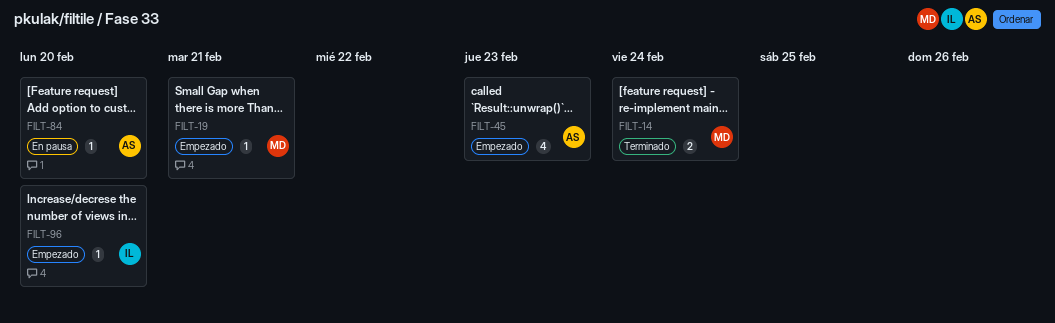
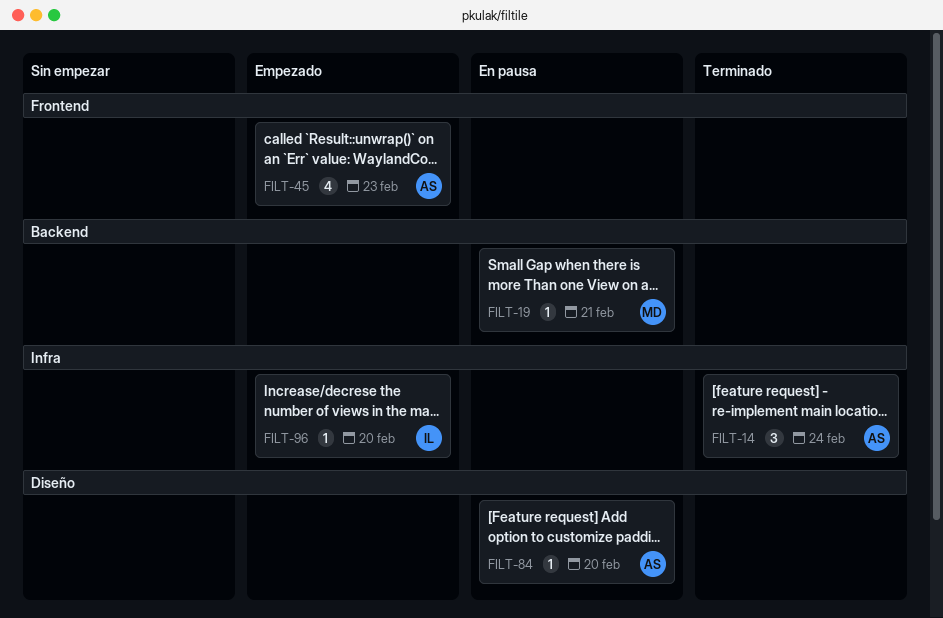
FILT-14, owner: MD -> AS
FILT-14, estimate: 2 -> 3
FILT-19, status: Empezado -> En pausa

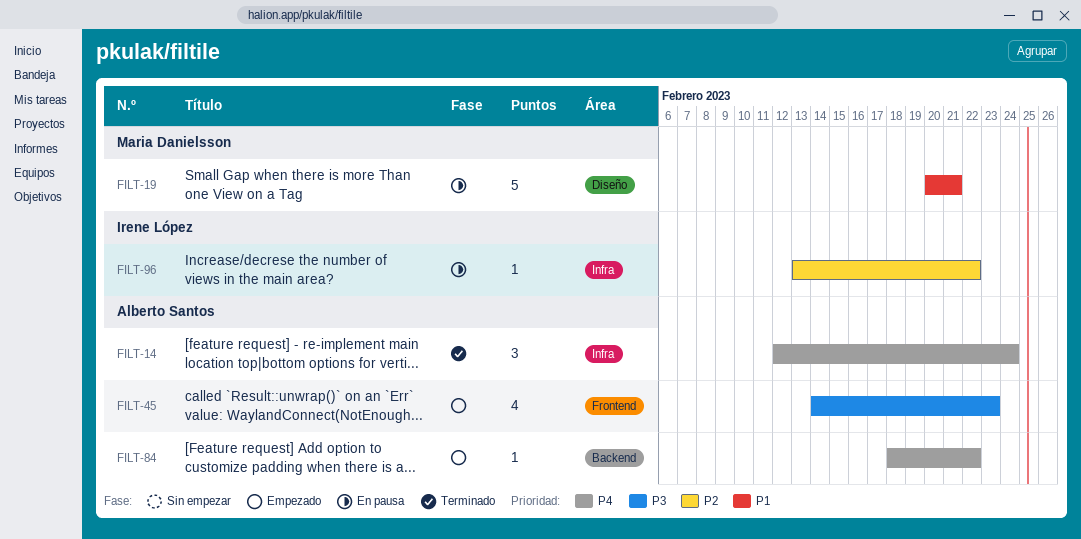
FILT-19, label: Backend -> Diseño
FILT-19, estimate: 1 -> 5
FILT-84, status: En pausa -> Empezado
FILT-84, label: Diseño -> Backend
FILT-84, due: Feb 20 -> Feb 22
FILT-96, status: Empezado -> En pausa
FILT-96, due: Feb 20 -> Feb 22

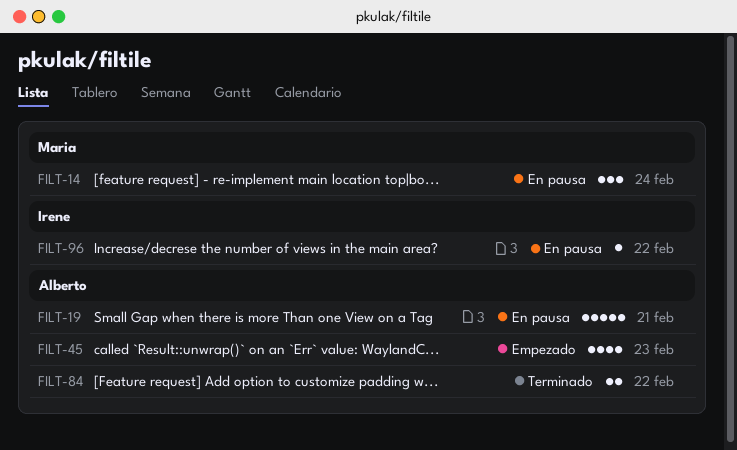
FILT-14, status: Terminado -> En pausa
FILT-14, owner: Alberto Santos -> Maria Danielsson
FILT-19, owner: Maria Danielsson -> Alberto Santos
FILT-84, status: Empezado -> Terminado
FILT-84, estimate: 1 -> 2

